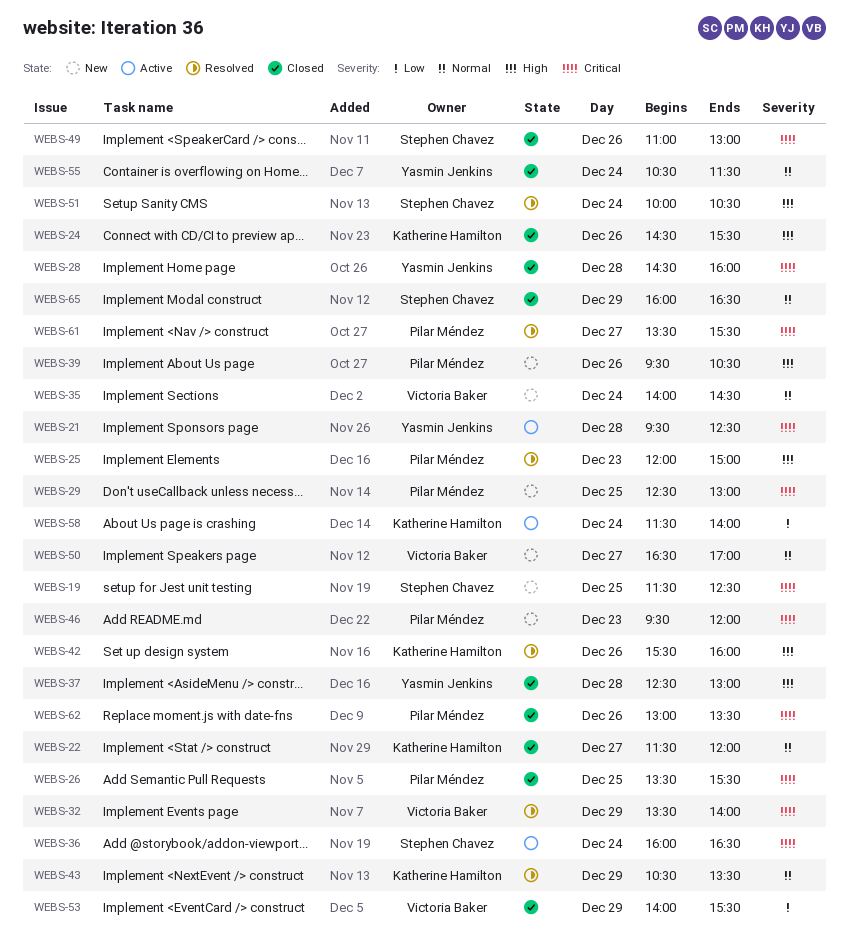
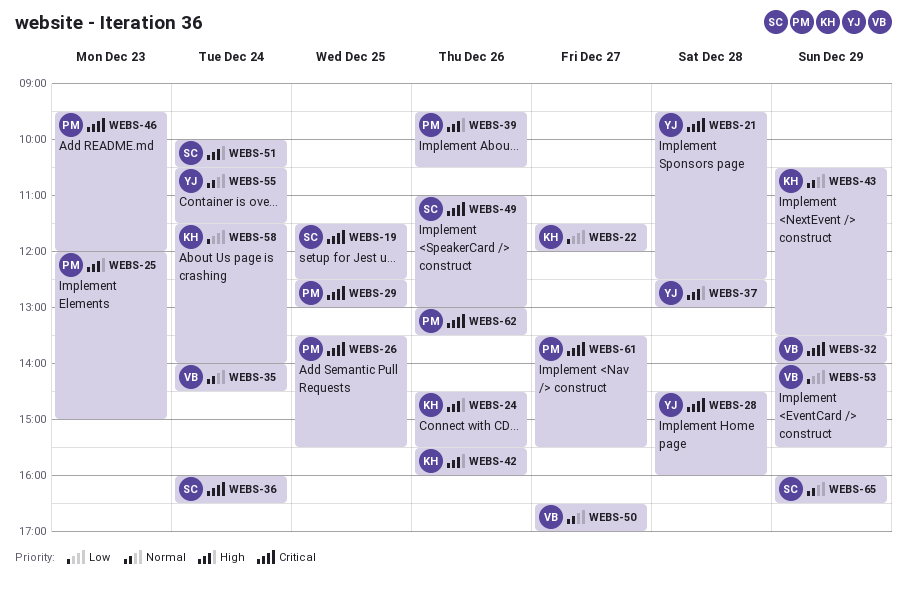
WEBS-22, priority: Normal -> Low

